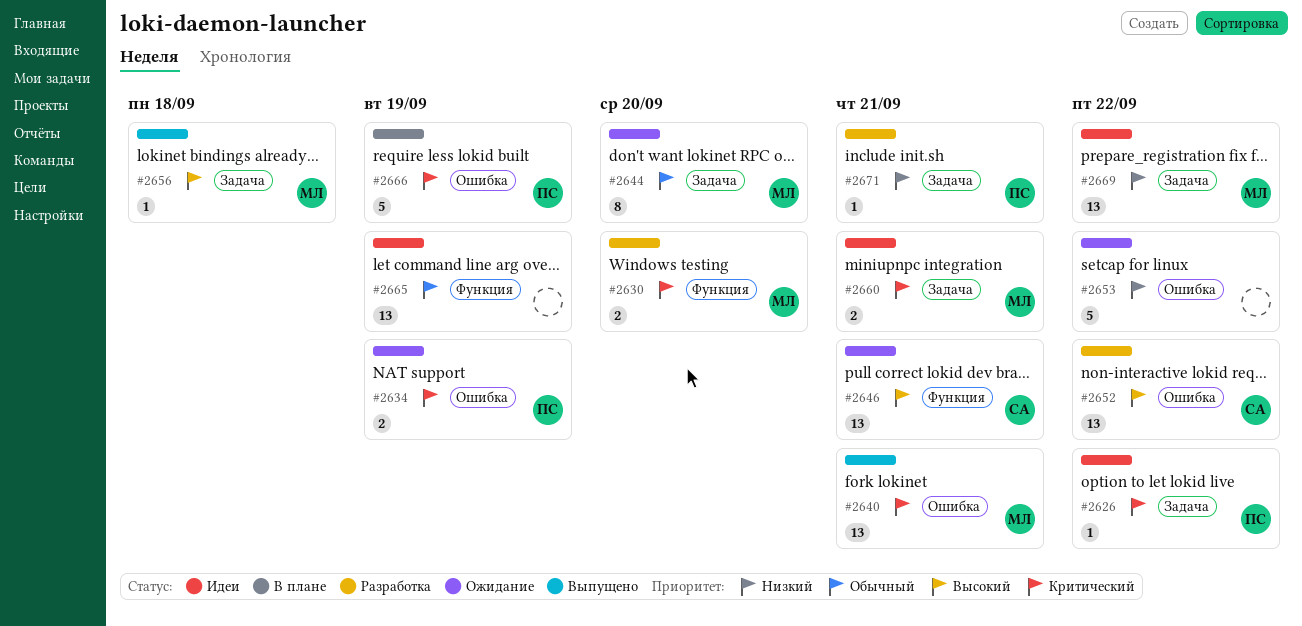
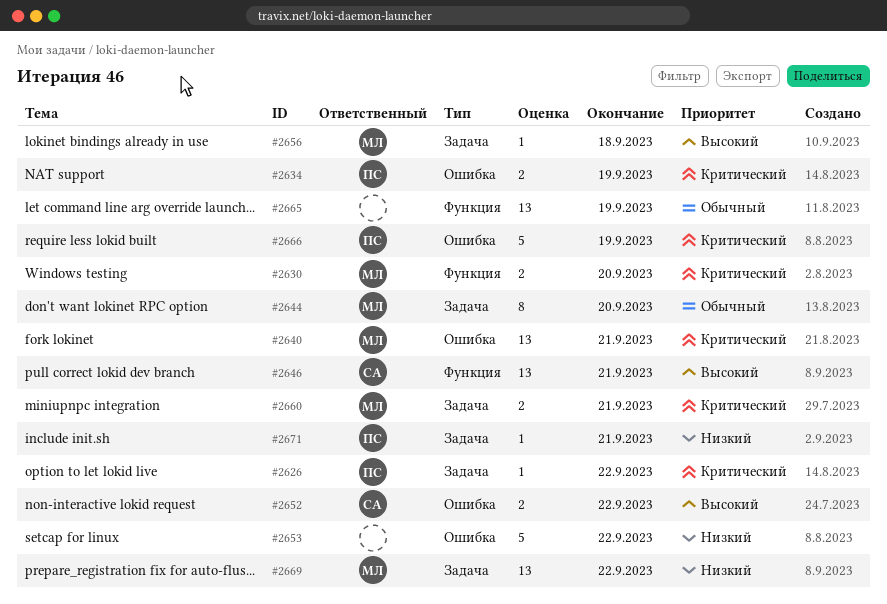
#2652, estimate: 13 -> 2

